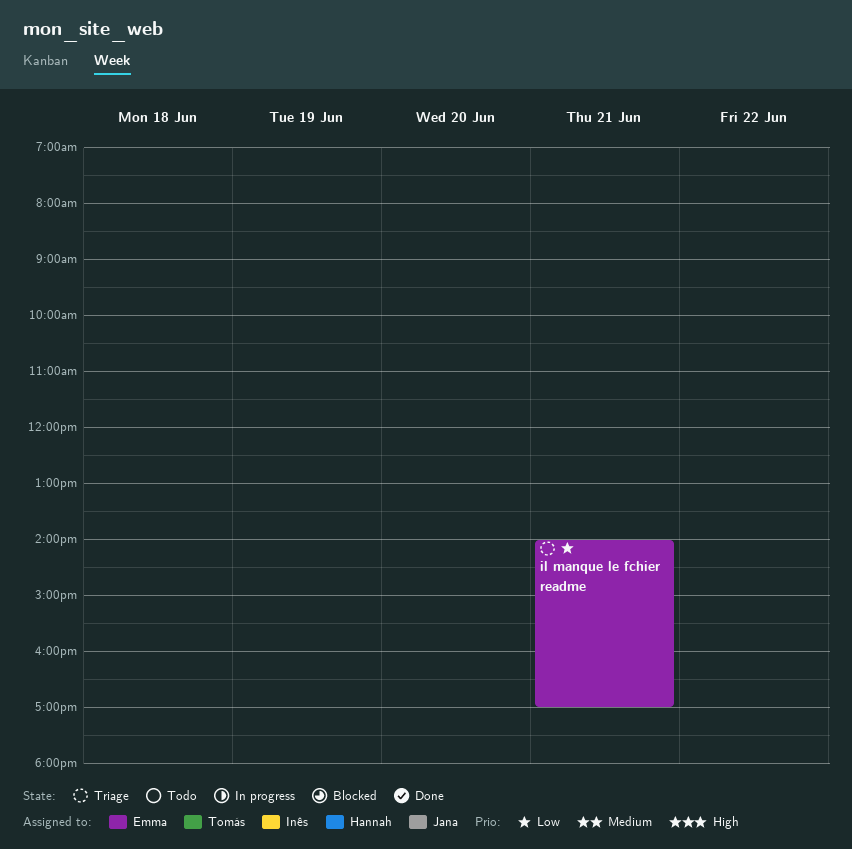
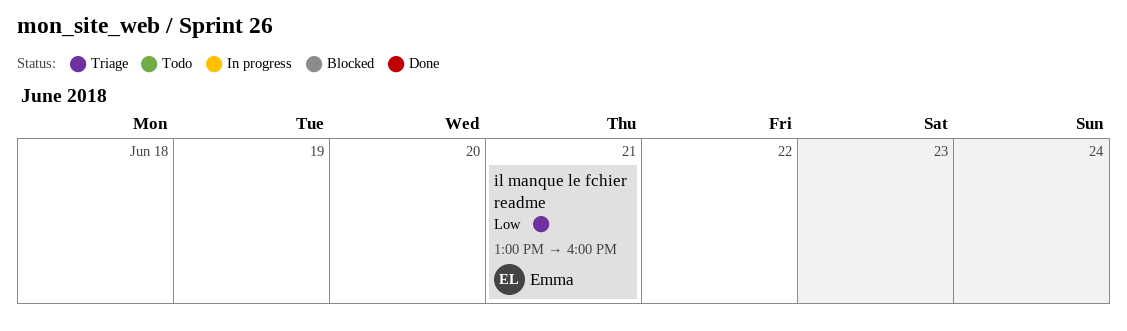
il manque le fchier readme, begins: 14:00 -> 13:00
il manque le fchier readme, ends: 17:00 -> 16:00

